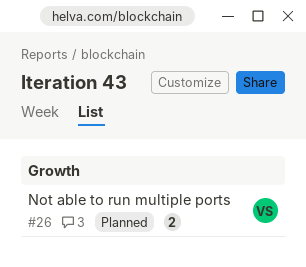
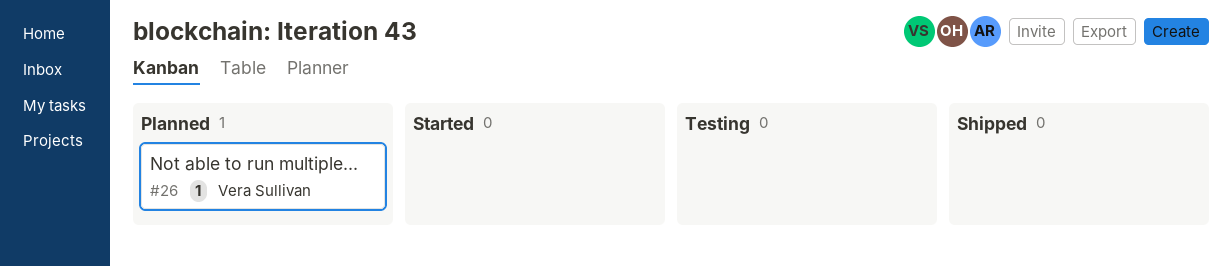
#26, estimate: 2 -> 1

